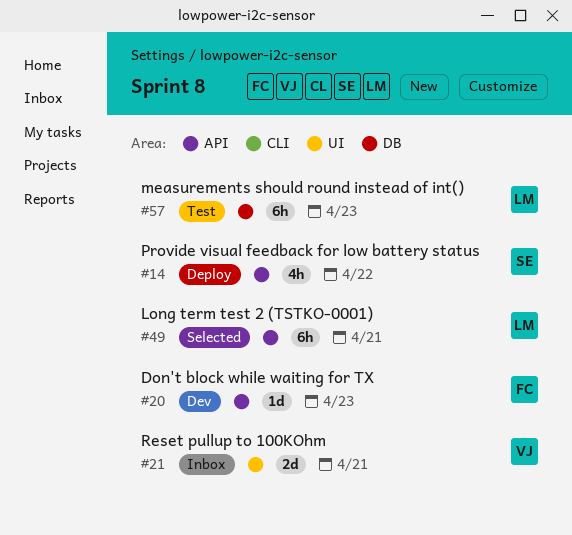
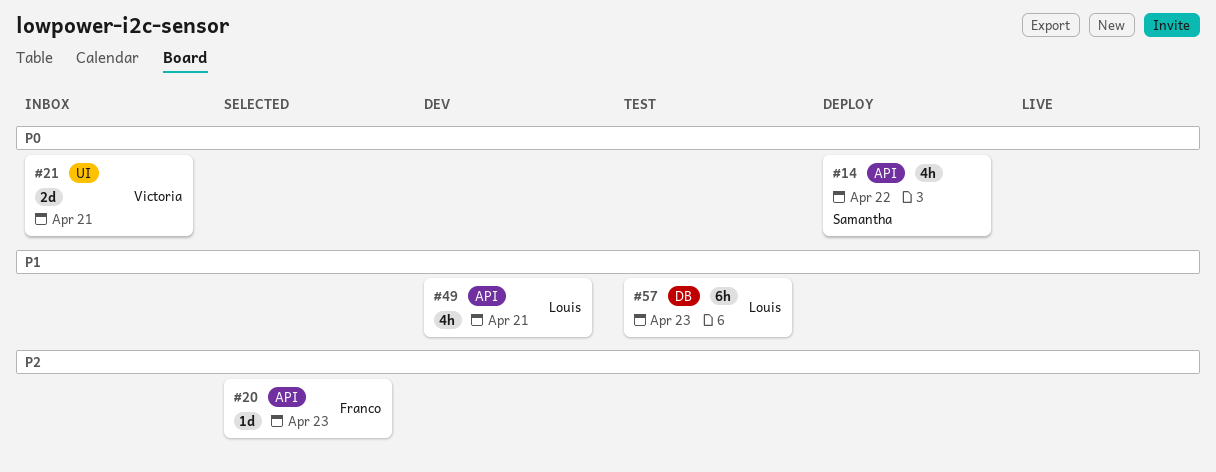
#20, status: Dev -> Selected
#49, status: Selected -> Dev
#49, estimate: 6h -> 4h

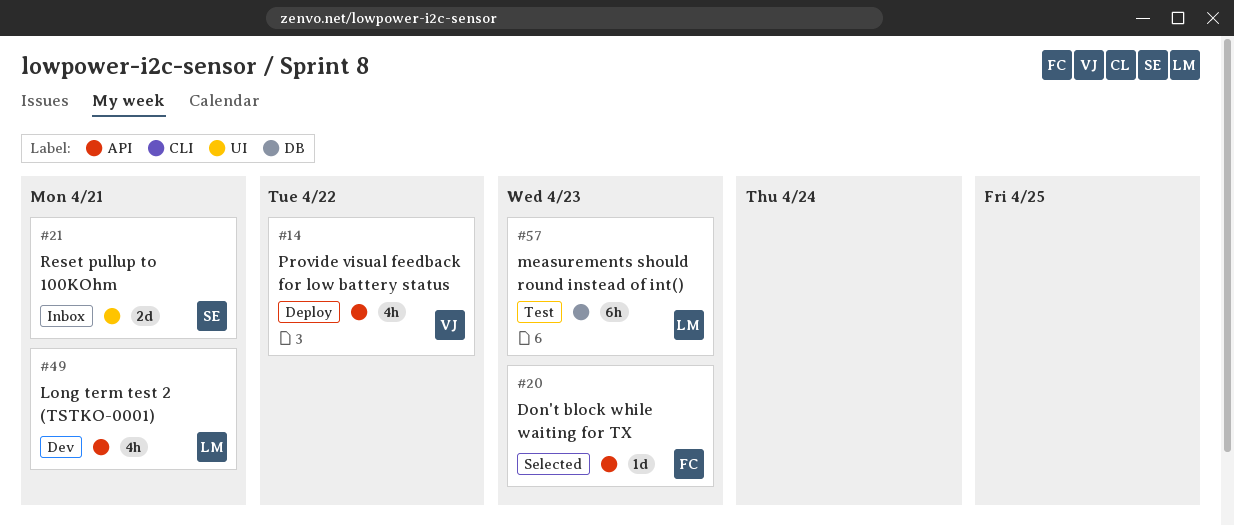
#14, owner: Samantha -> Victoria
#21, owner: Victoria -> Samantha

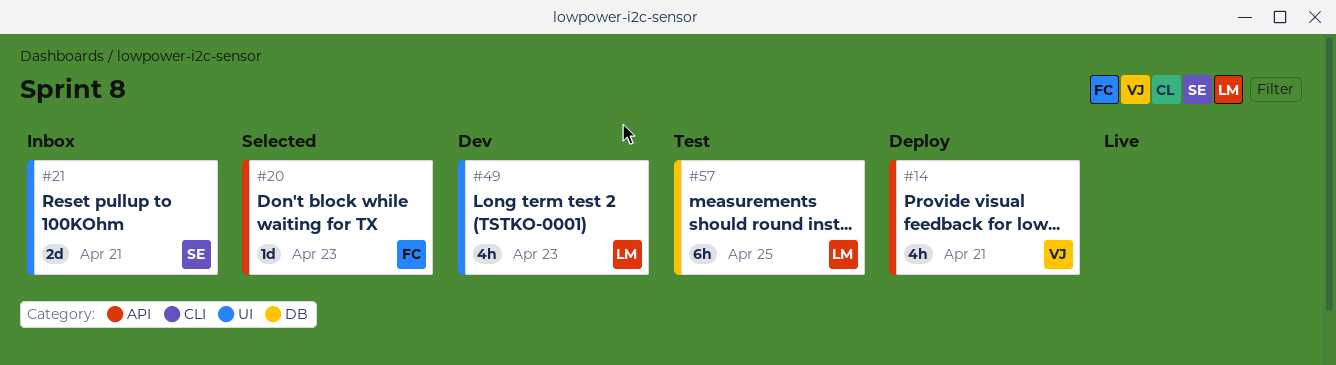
#14, due: Apr 22 -> Apr 21
#49, label: API -> UI
#49, due: Apr 21 -> Apr 23
#57, due: Apr 23 -> Apr 25

